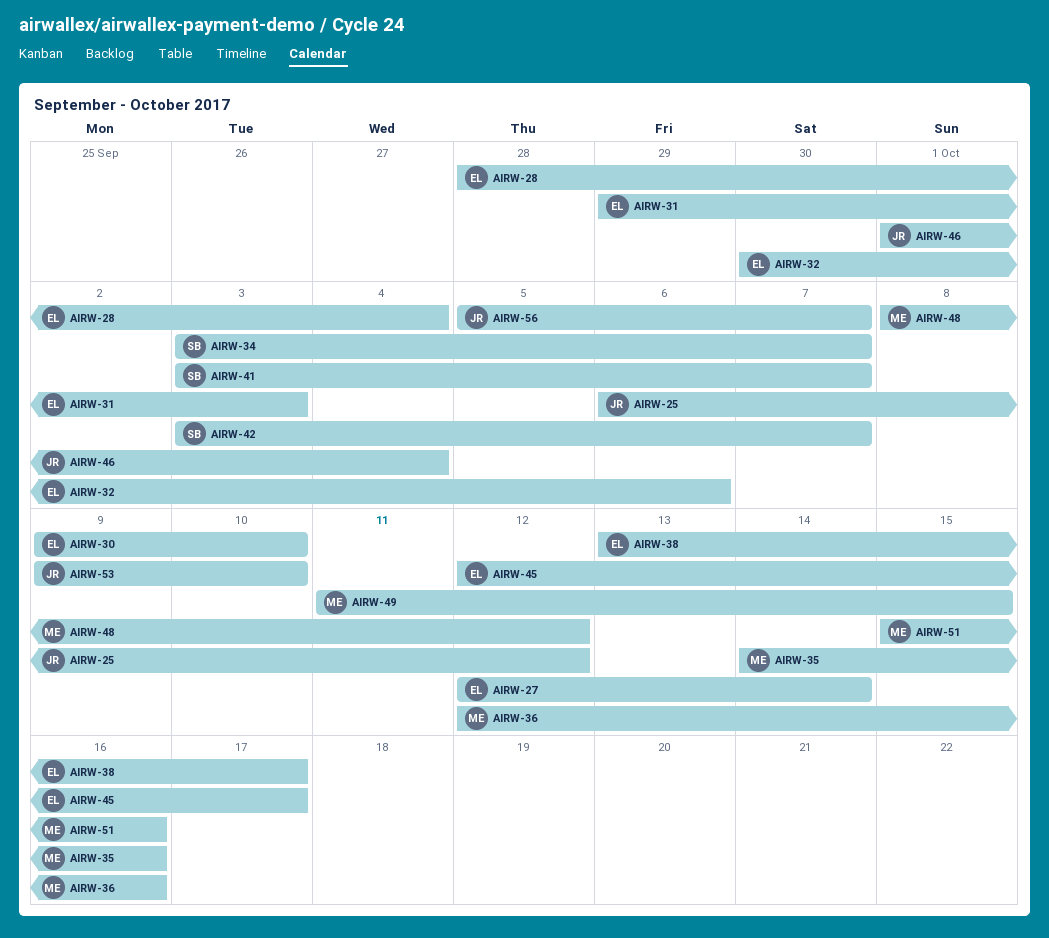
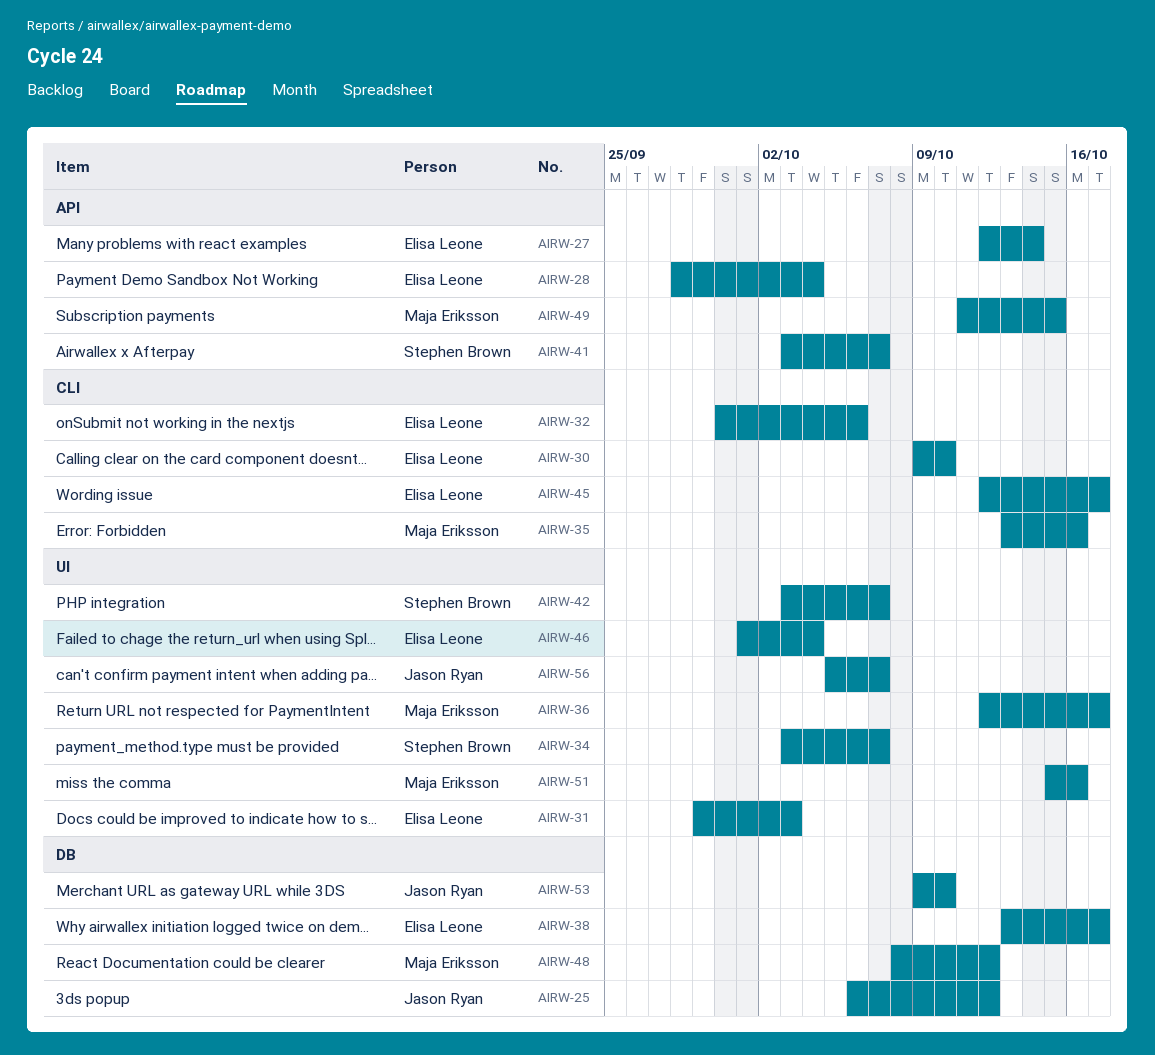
AIRW-35, start: Oct 14 -> Oct 13
AIRW-36, due: Oct 16 -> Oct 17
AIRW-46, owner: Jason Ryan -> Elisa Leone

